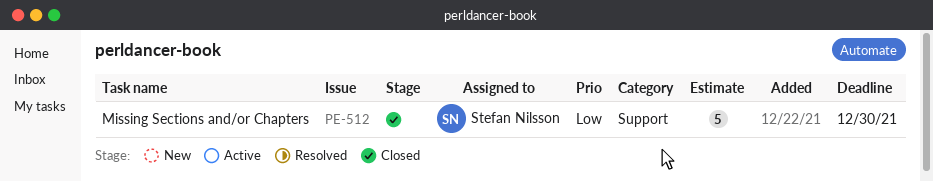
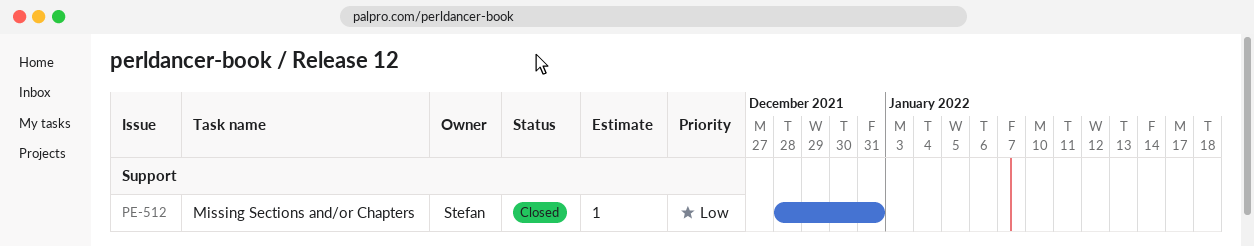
PE-512, estimate: 5 -> 1
PE-512, due: Dec 30 -> Dec 31

